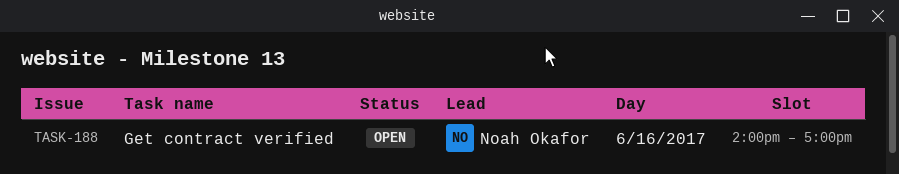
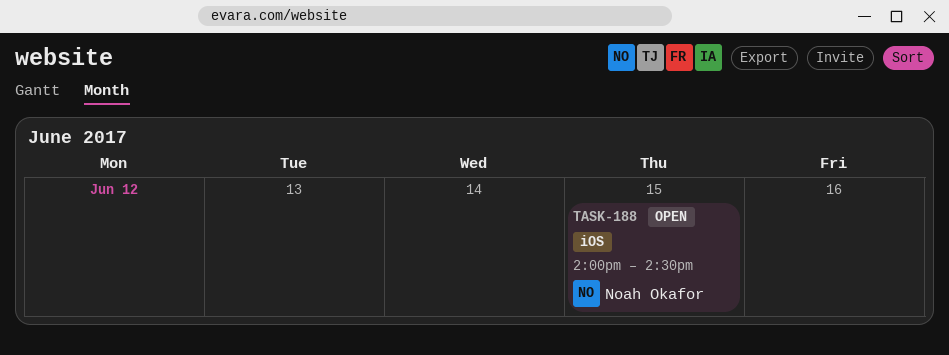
TASK-188, day: Jun 16 -> Jun 15
TASK-188, ends: 17:00 -> 14:30

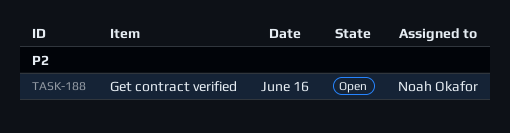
TASK-188, day: Jun 15 -> Jun 16

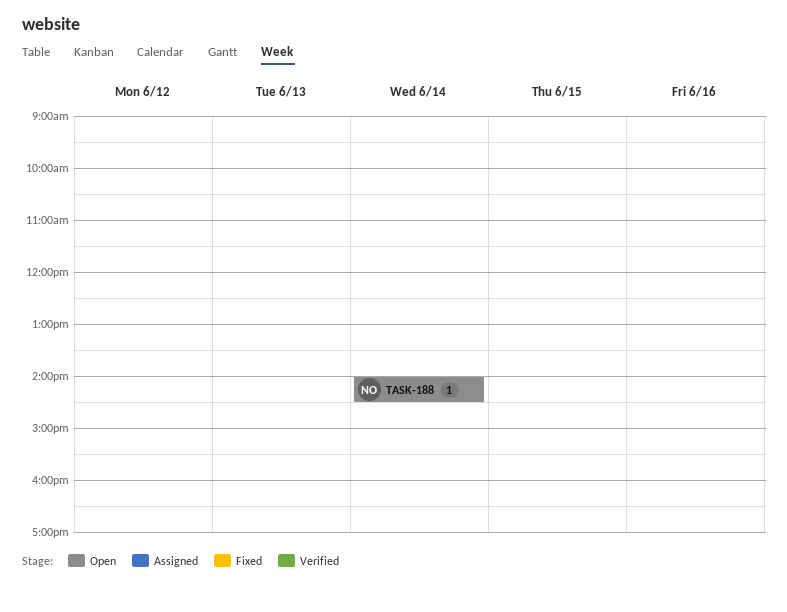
TASK-188, day: Jun 16 -> Jun 14

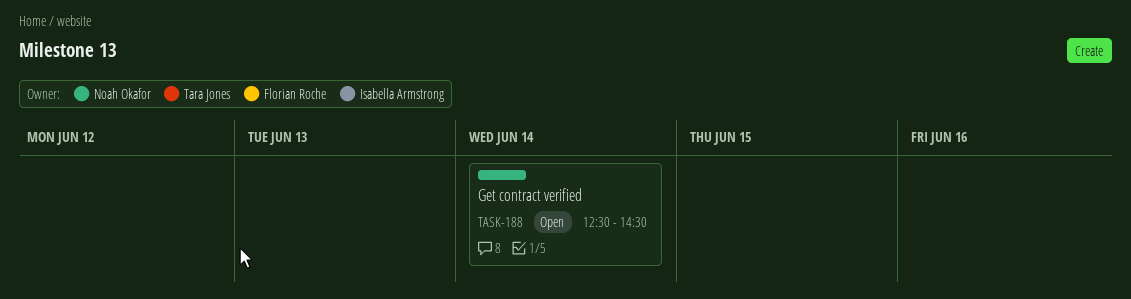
TASK-188, begins: 14:00 -> 12:30

